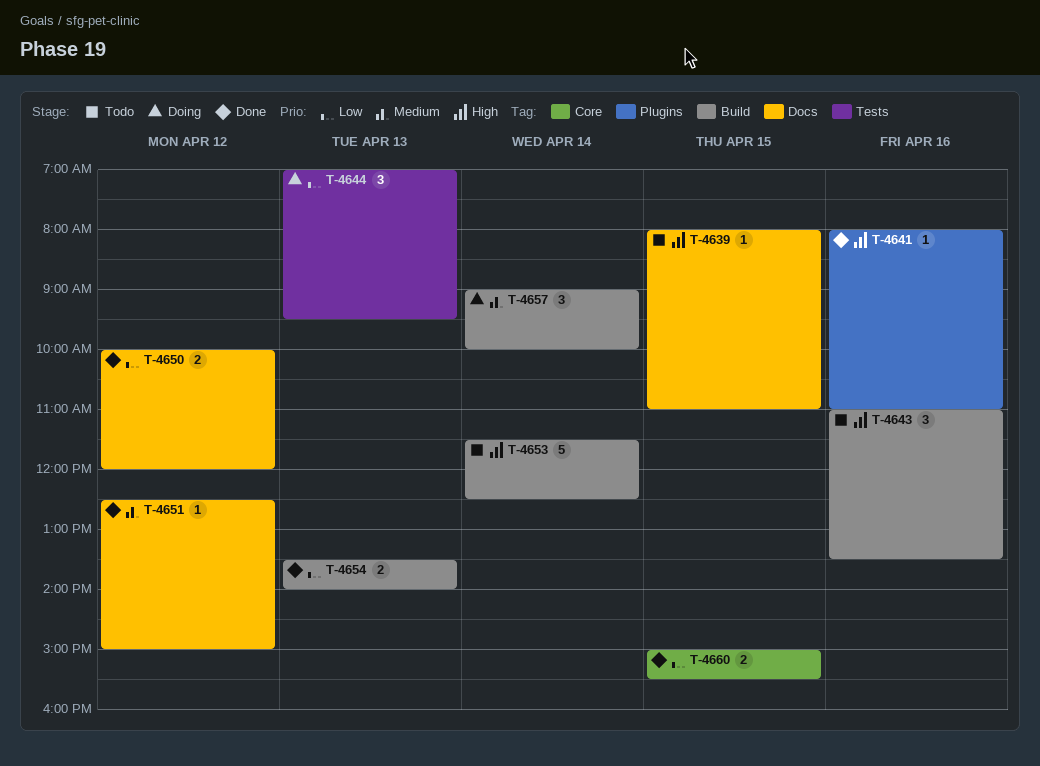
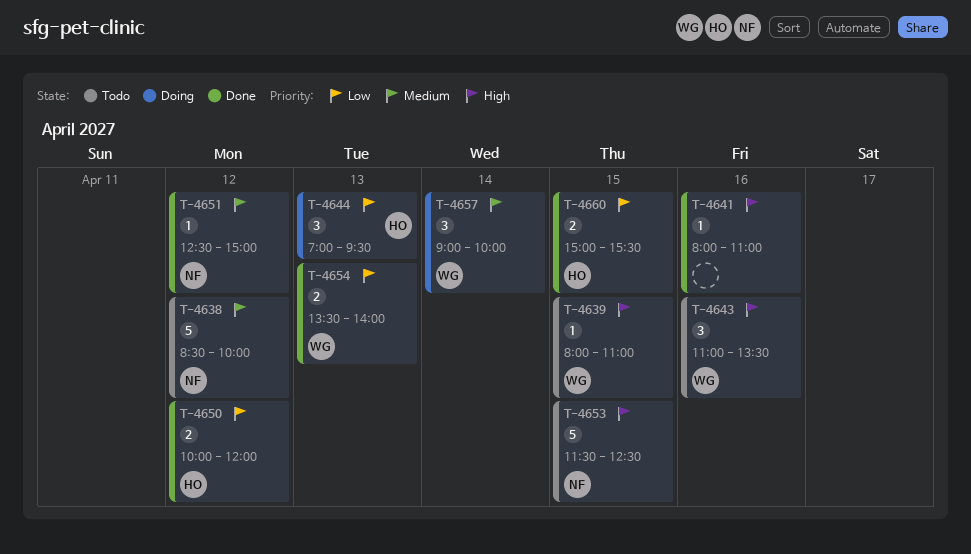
T-4638: none -> present
T-4653, day: Apr 14 -> Apr 15

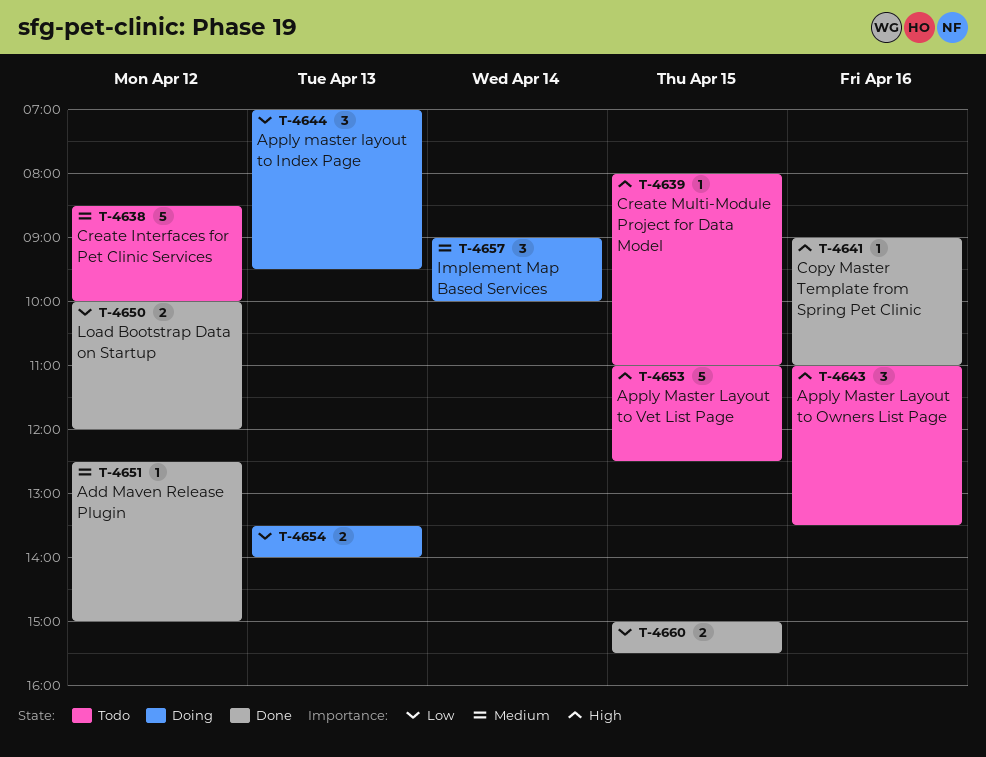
T-4641, begins: 08:00 -> 09:00
T-4653, begins: 11:30 -> 11:00
T-4654, status: Done -> Doing

